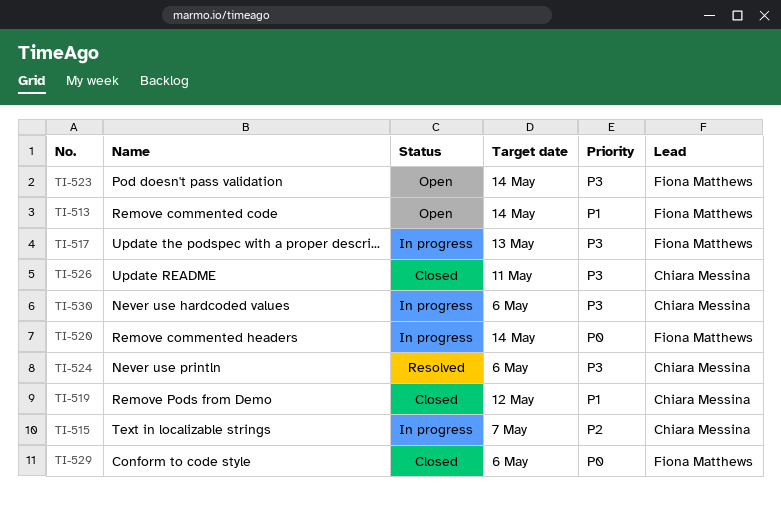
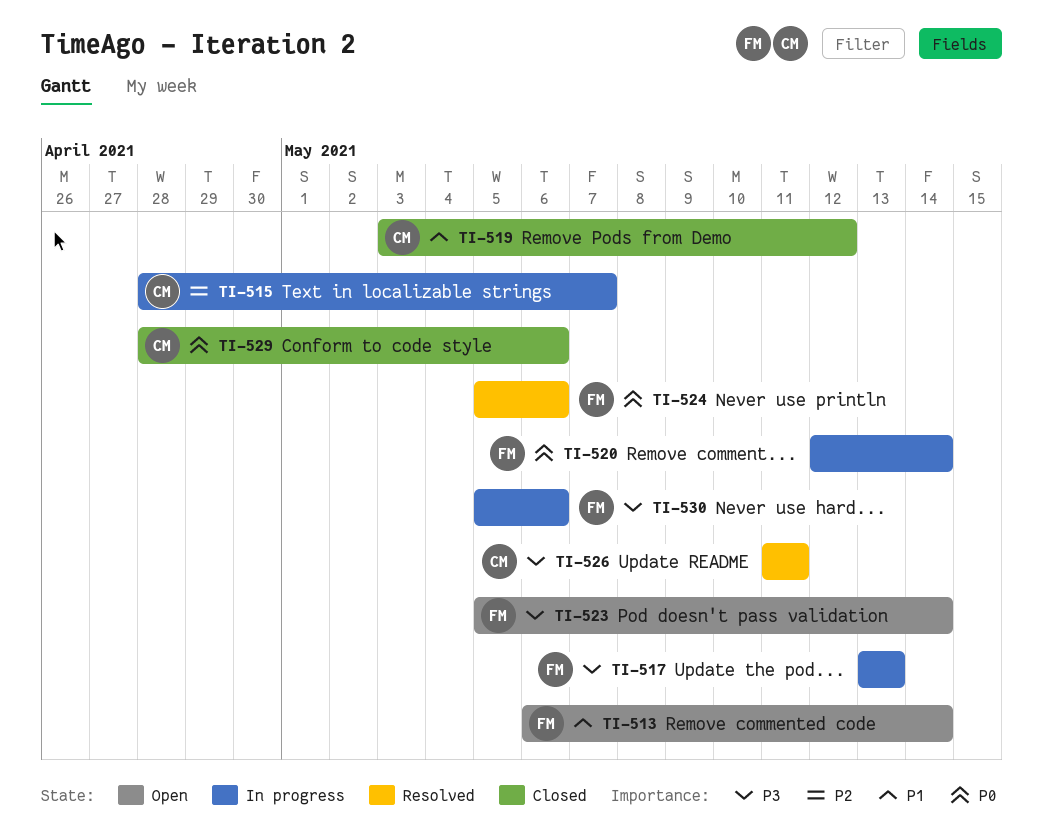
TI-524, owner: Chiara Messina -> Fiona Matthews
TI-524, priority: P3 -> P0
TI-526, status: Closed -> Resolved
TI-529, owner: Fiona Matthews -> Chiara Messina
TI-530, owner: Chiara Messina -> Fiona Matthews

